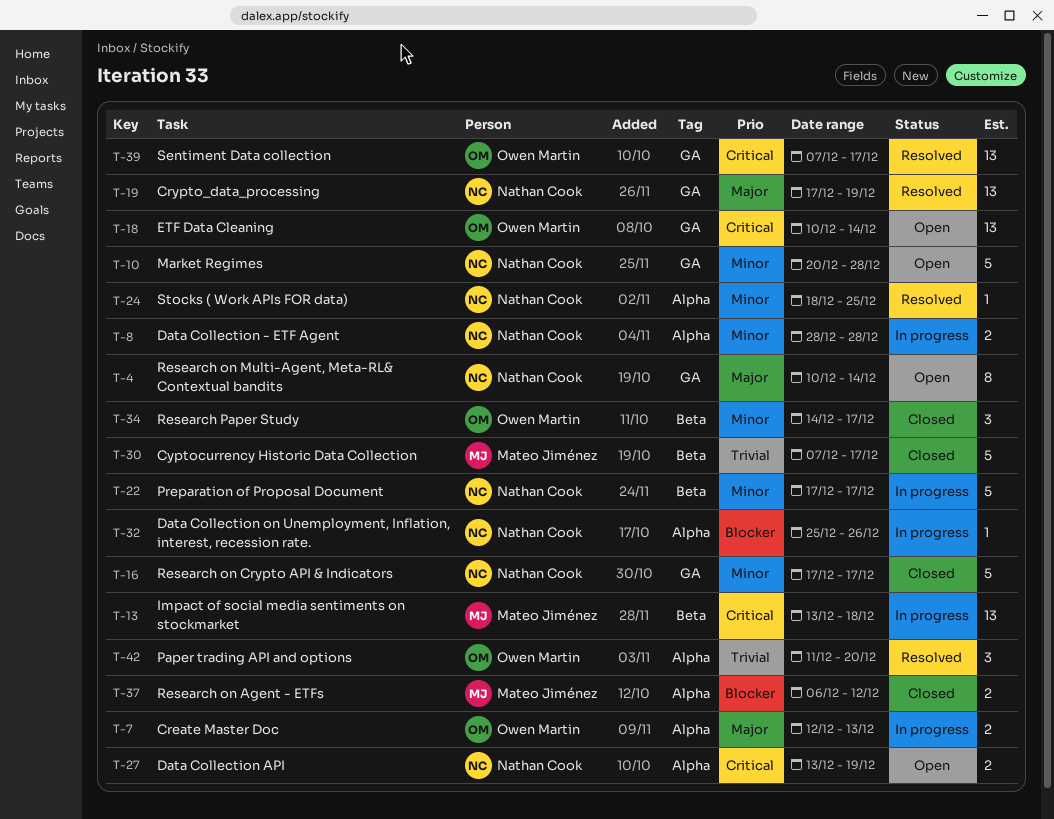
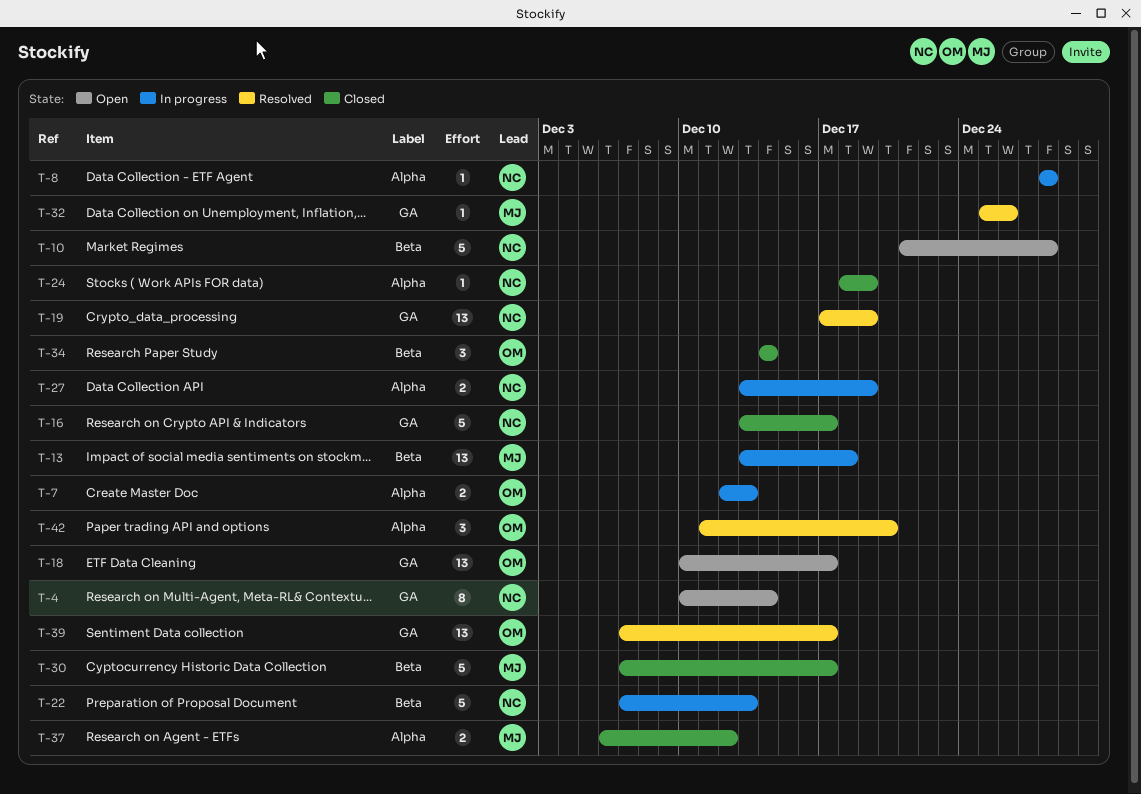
T-8, estimate: 2 -> 1
T-10, label: GA -> Beta
T-10, start: Dec 20 -> Dec 21
T-16, start: Dec 17 -> Dec 13
T-18, due: Dec 14 -> Dec 17
T-22, start: Dec 17 -> Dec 7
T-22, due: Dec 17 -> Dec 13
T-24, status: Resolved -> Closed
T-24, due: Dec 25 -> Dec 19
T-27, status: Open -> In progress
T-32, status: In progress -> Resolved
T-32, owner: Nathan Cook -> Mateo Jiménez
T-32, label: Alpha -> GA
T-34, due: Dec 17 -> Dec 14

